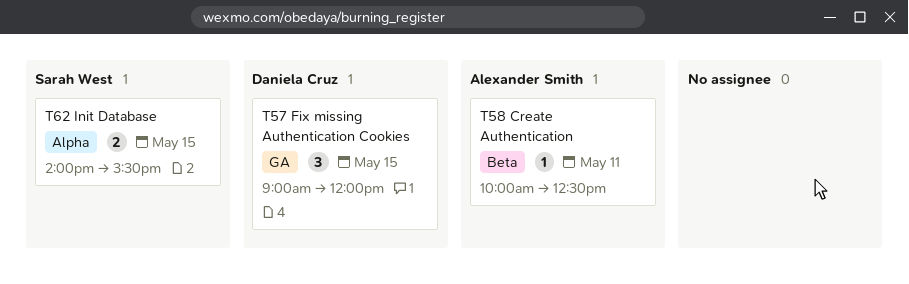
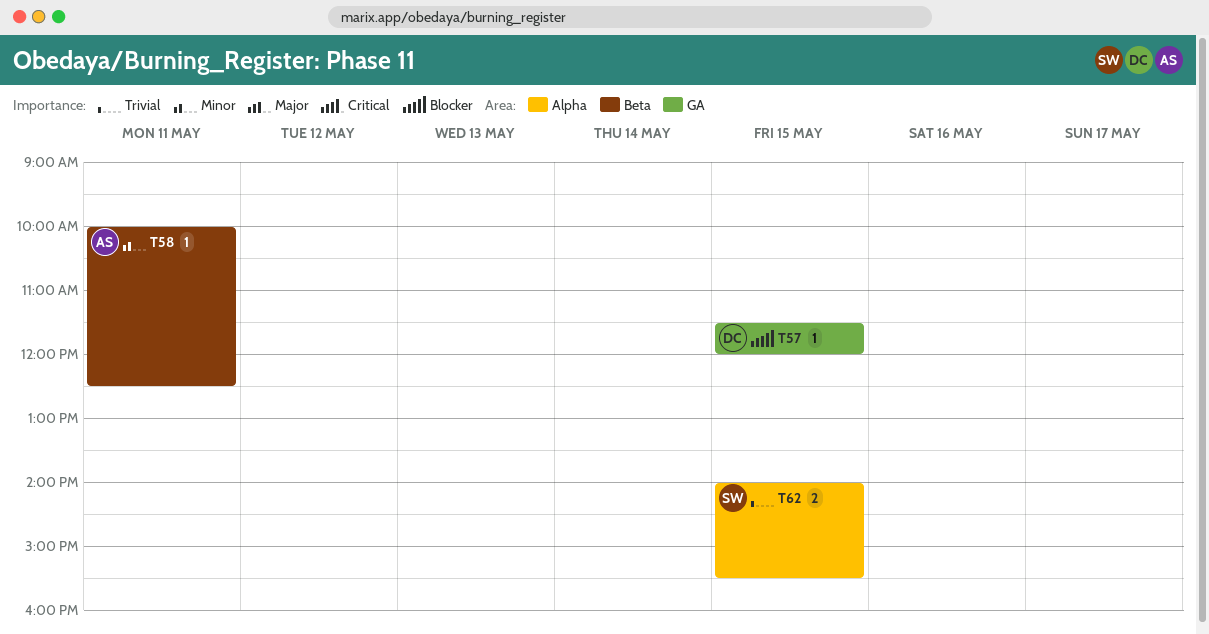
T57, estimate: 3 -> 1
T57, begins: 09:00 -> 11:30

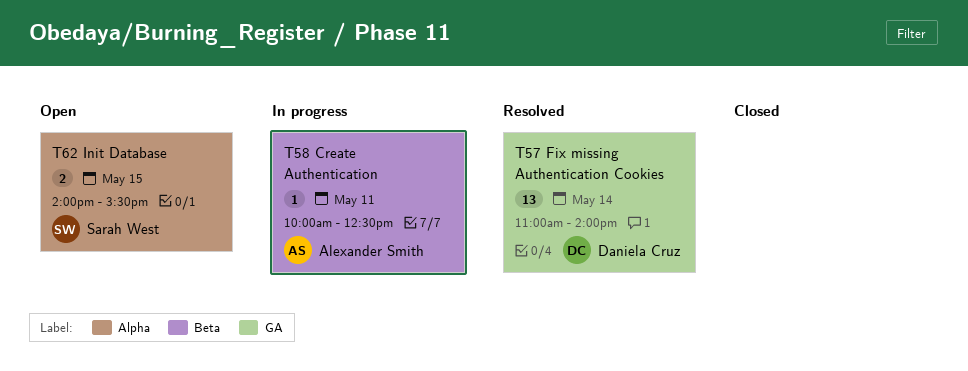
T57, estimate: 1 -> 13
T57, day: May 15 -> May 14
T57, begins: 11:30 -> 11:00
T57, ends: 12:00 -> 14:00

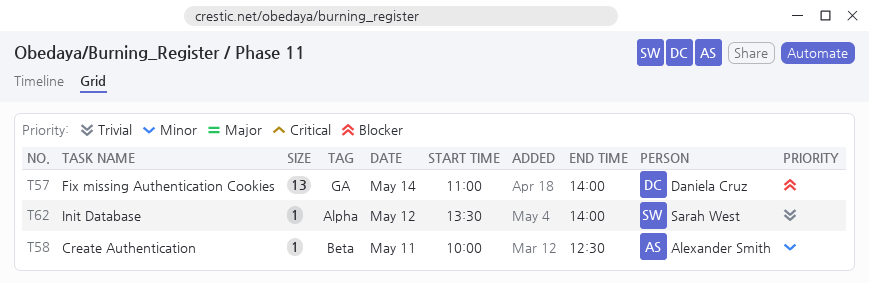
T62, estimate: 2 -> 1
T62, day: May 15 -> May 12
T62, begins: 14:00 -> 13:30
T62, ends: 15:30 -> 14:00

